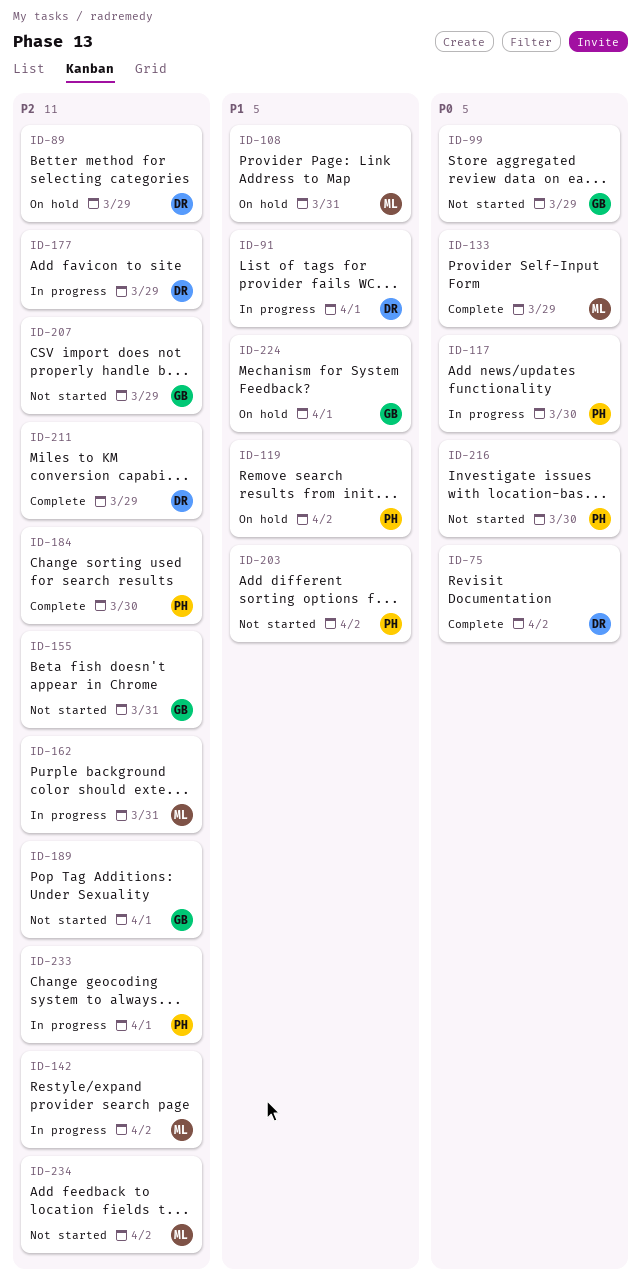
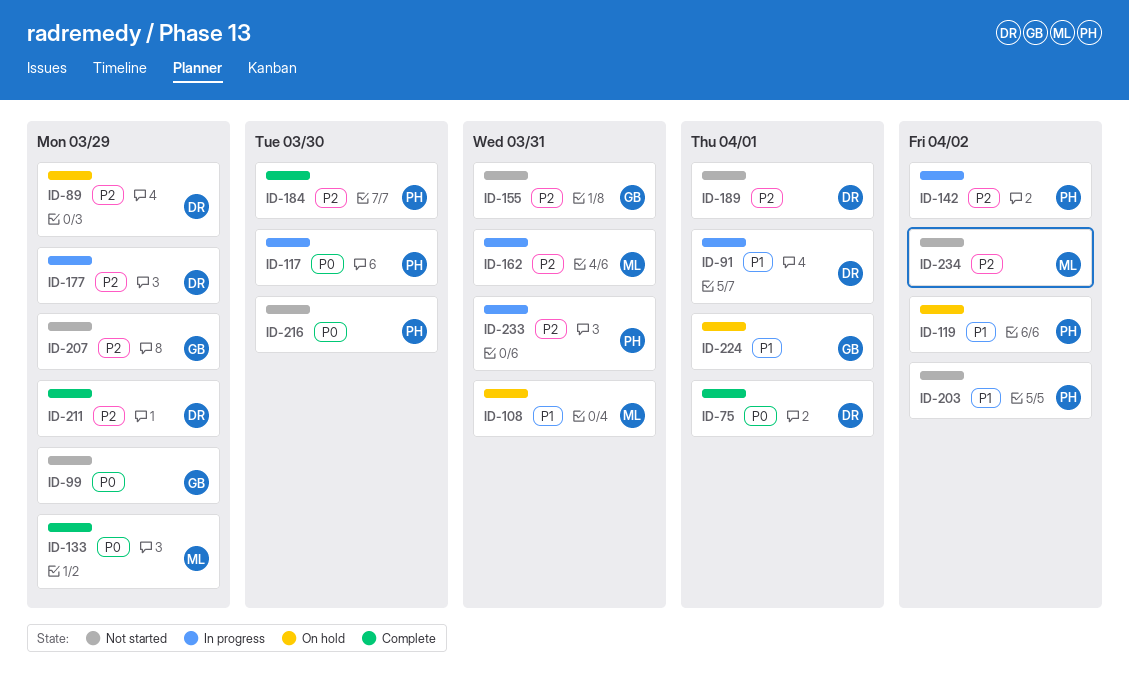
ID-75, due: Apr 2 -> Apr 1
ID-142, owner: ML -> PH
ID-189, owner: GB -> DR
ID-233, due: Apr 1 -> Mar 31

